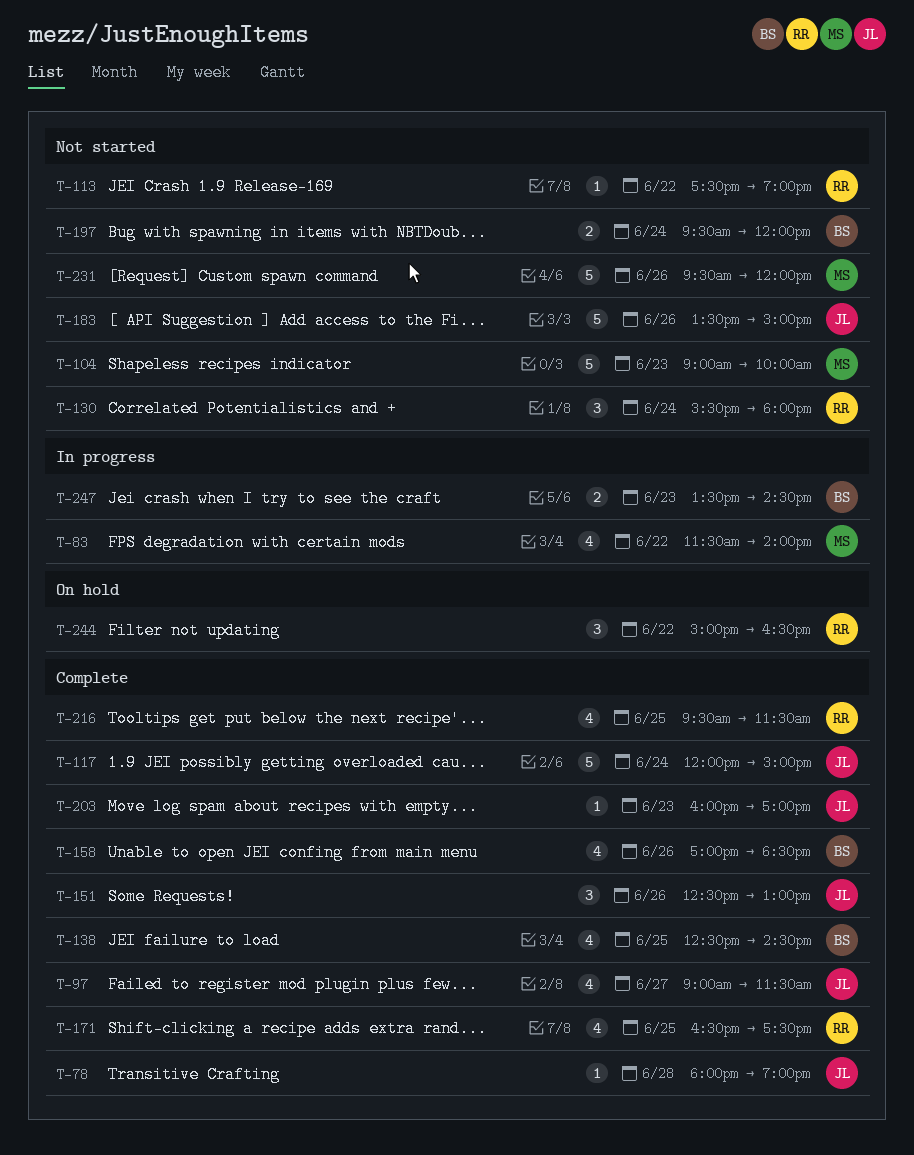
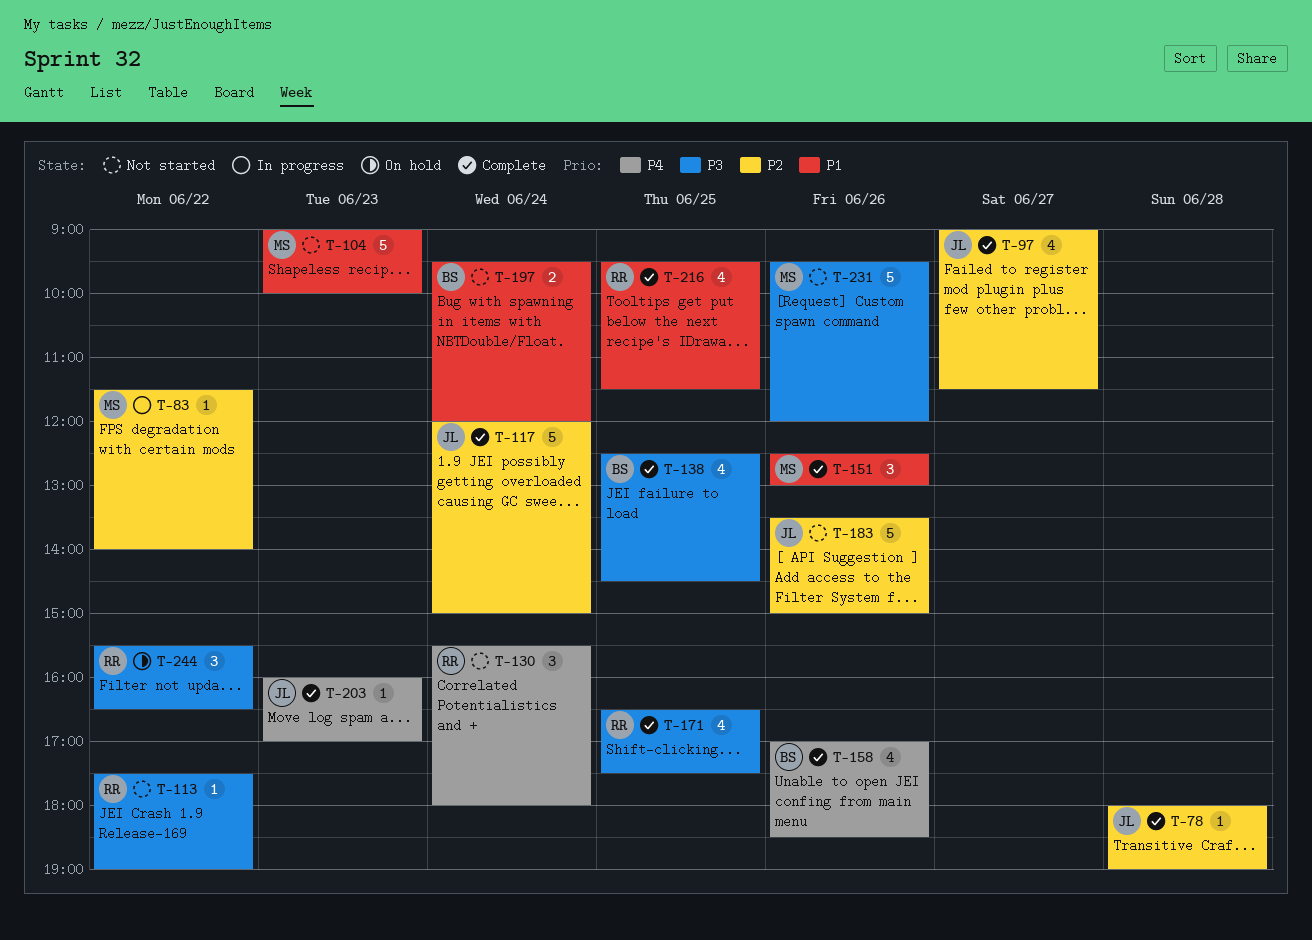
T-83, estimate: 4 -> 1
T-151, owner: JL -> MS
T-244, begins: 15:00 -> 15:30
T-247: present -> none

